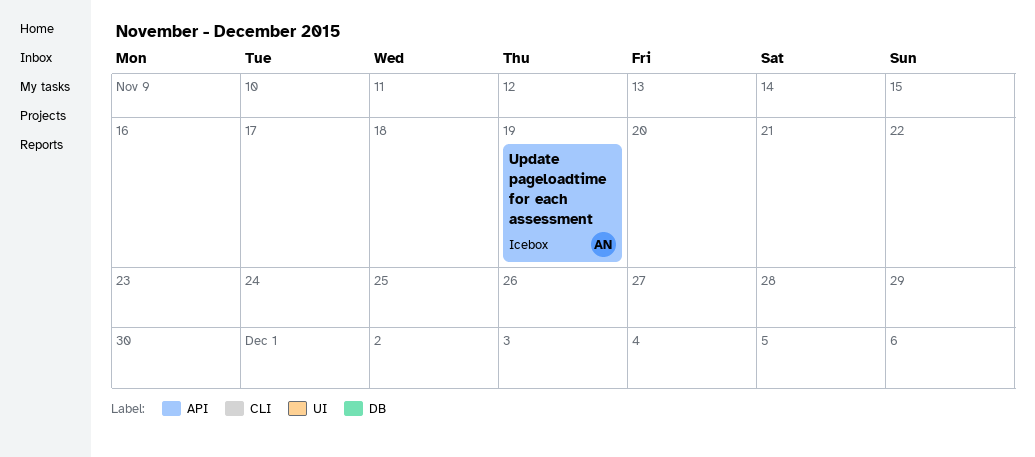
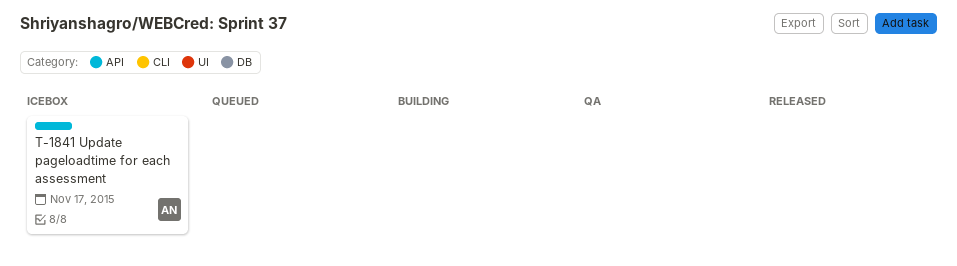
Update pageloadtime for each assessment, due: Nov 19 -> Nov 17

